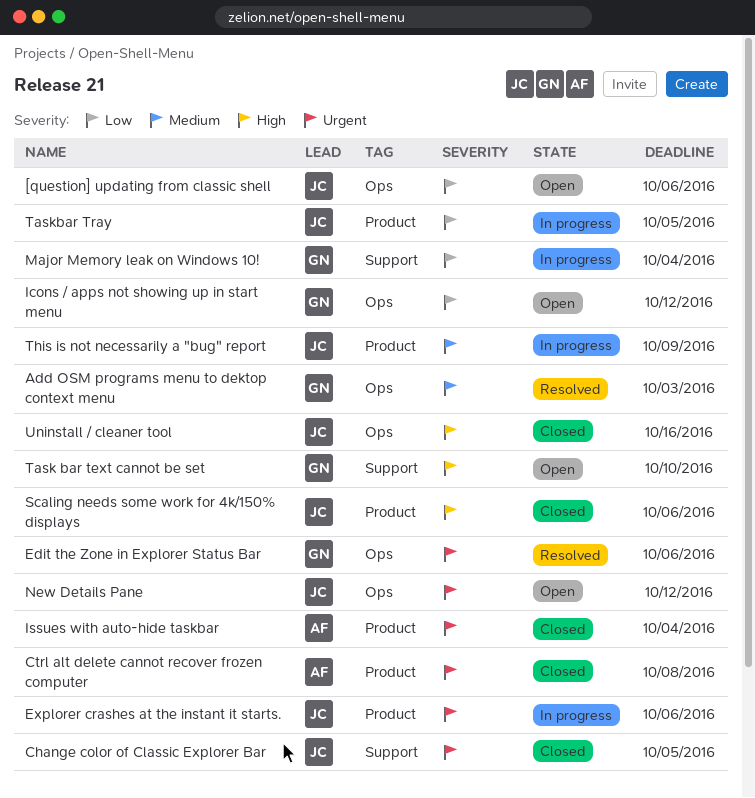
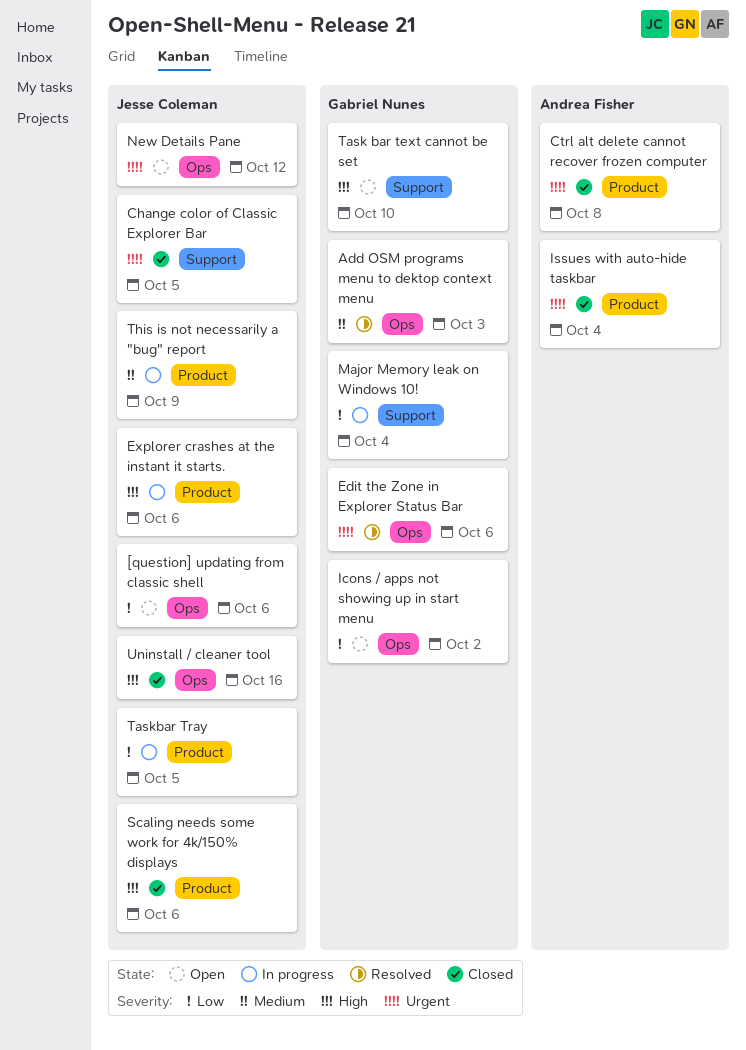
Explorer crashes at the instant it starts., priority: Urgent -> High
Icons / apps not showing up in start menu, due: Oct 12 -> Oct 2

